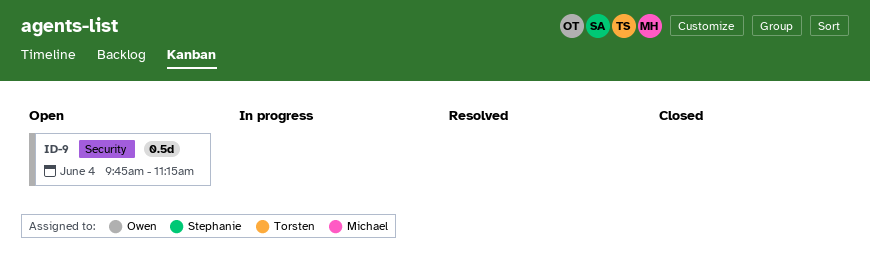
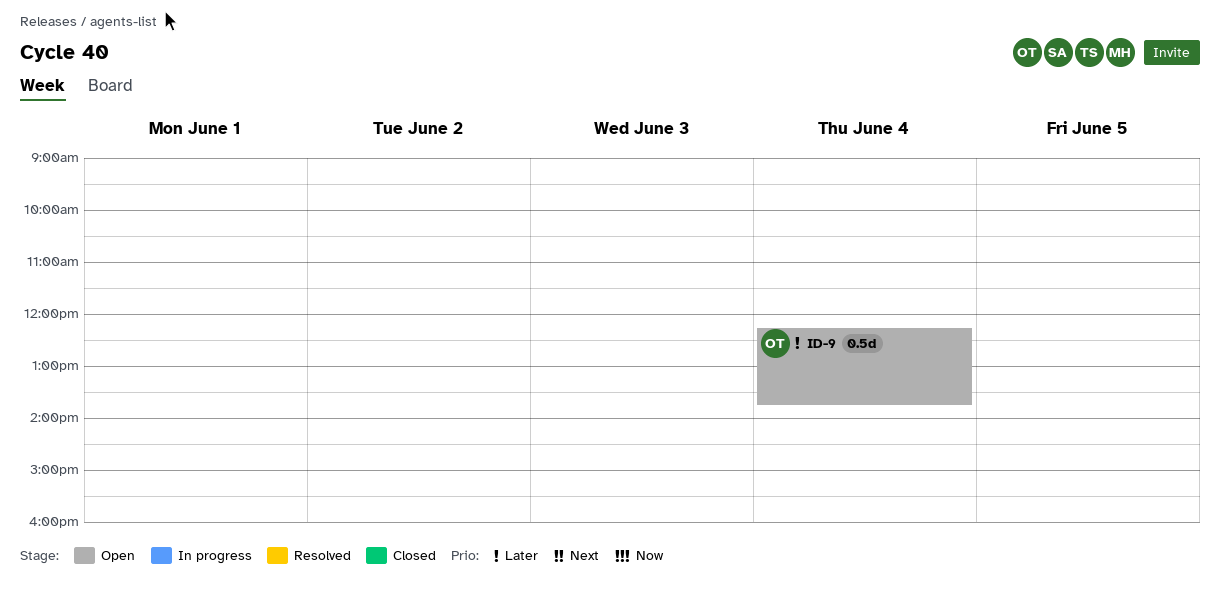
ID-9, begins: 09:45 -> 12:15
ID-9, ends: 11:15 -> 13:45

